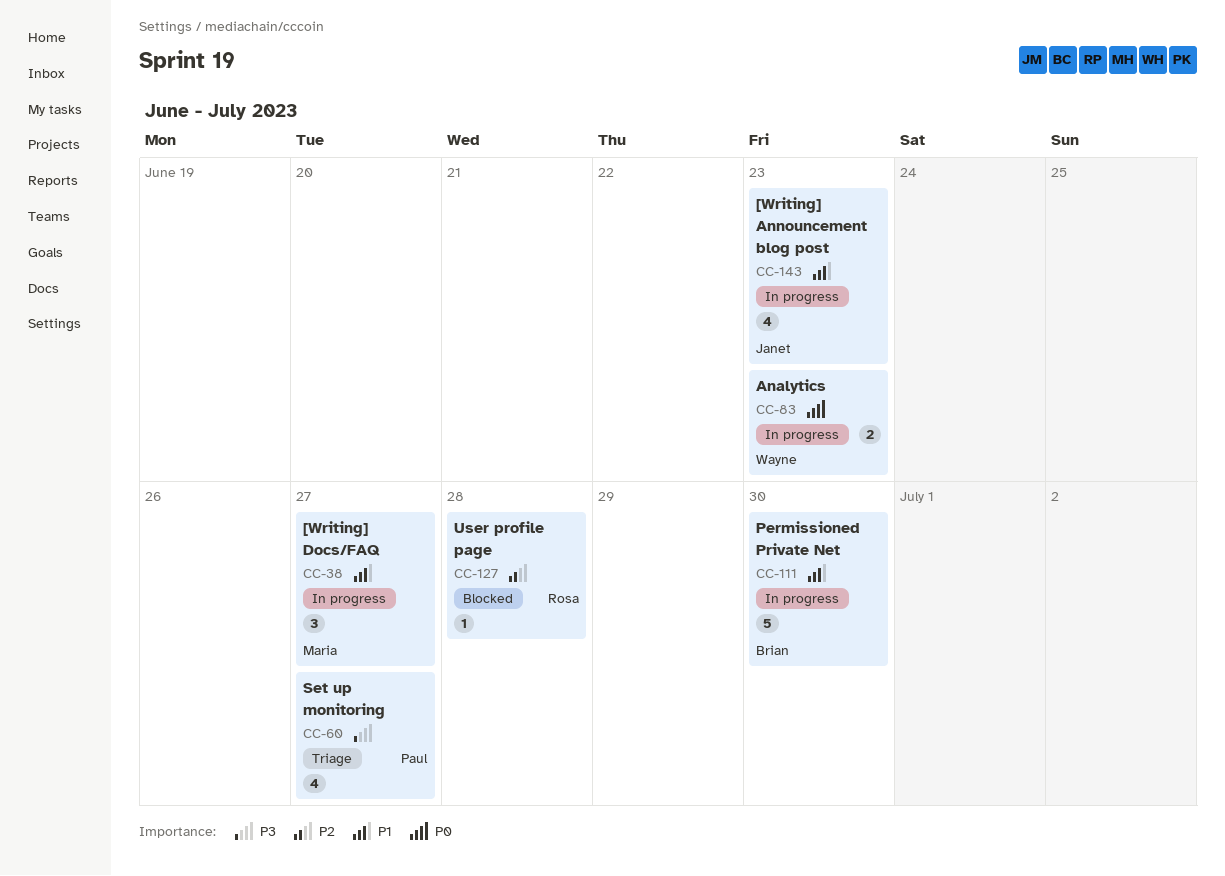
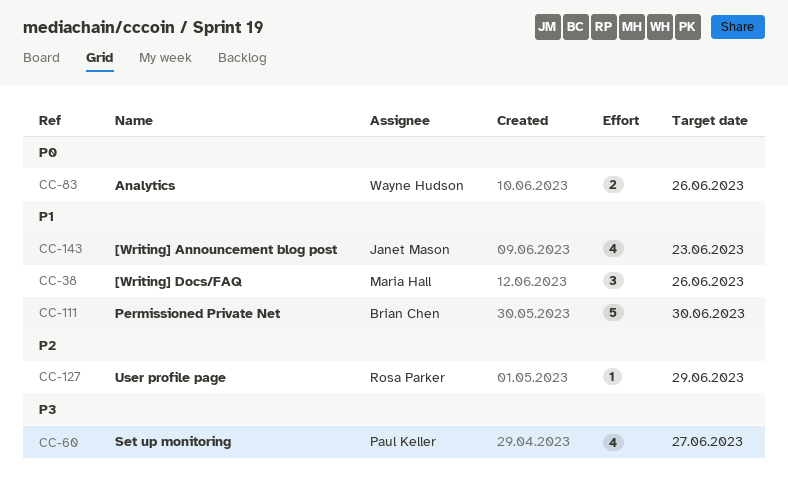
CC-38, due: Jun 27 -> Jun 26
CC-83, due: Jun 23 -> Jun 26
CC-127, due: Jun 28 -> Jun 29

